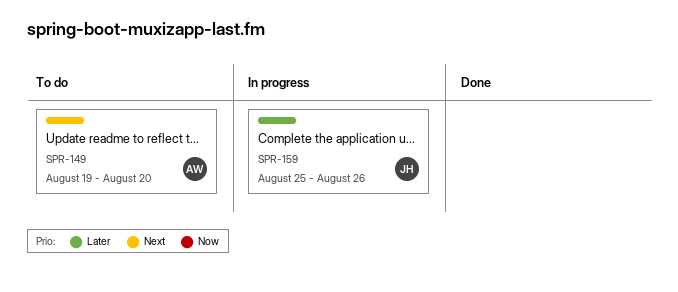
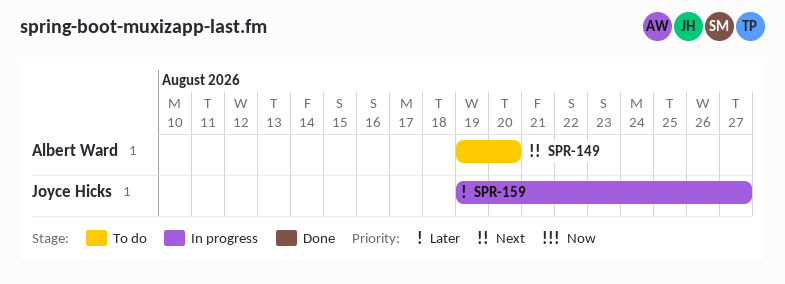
SPR-159, start: Aug 25 -> Aug 19
SPR-159, due: Aug 26 -> Aug 27

